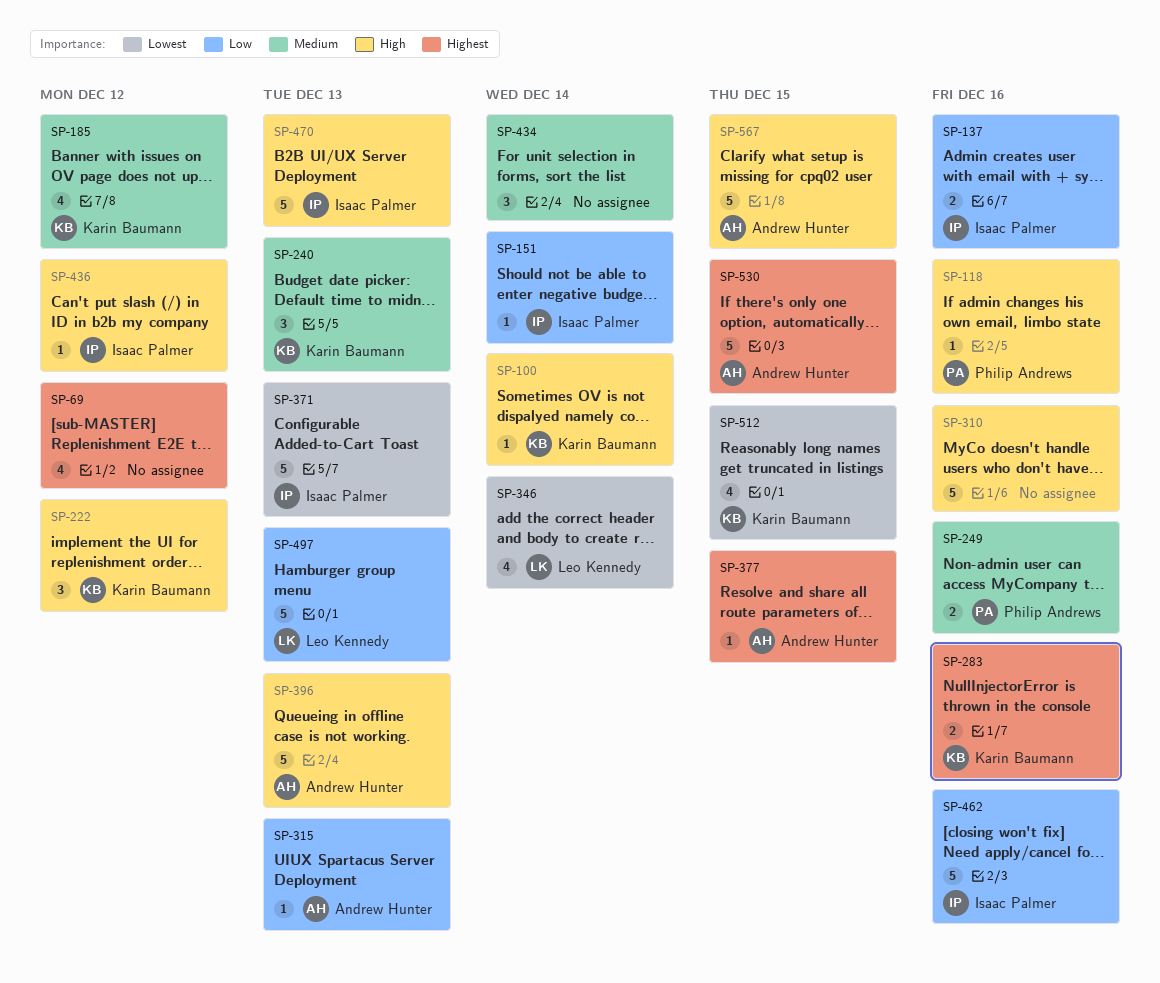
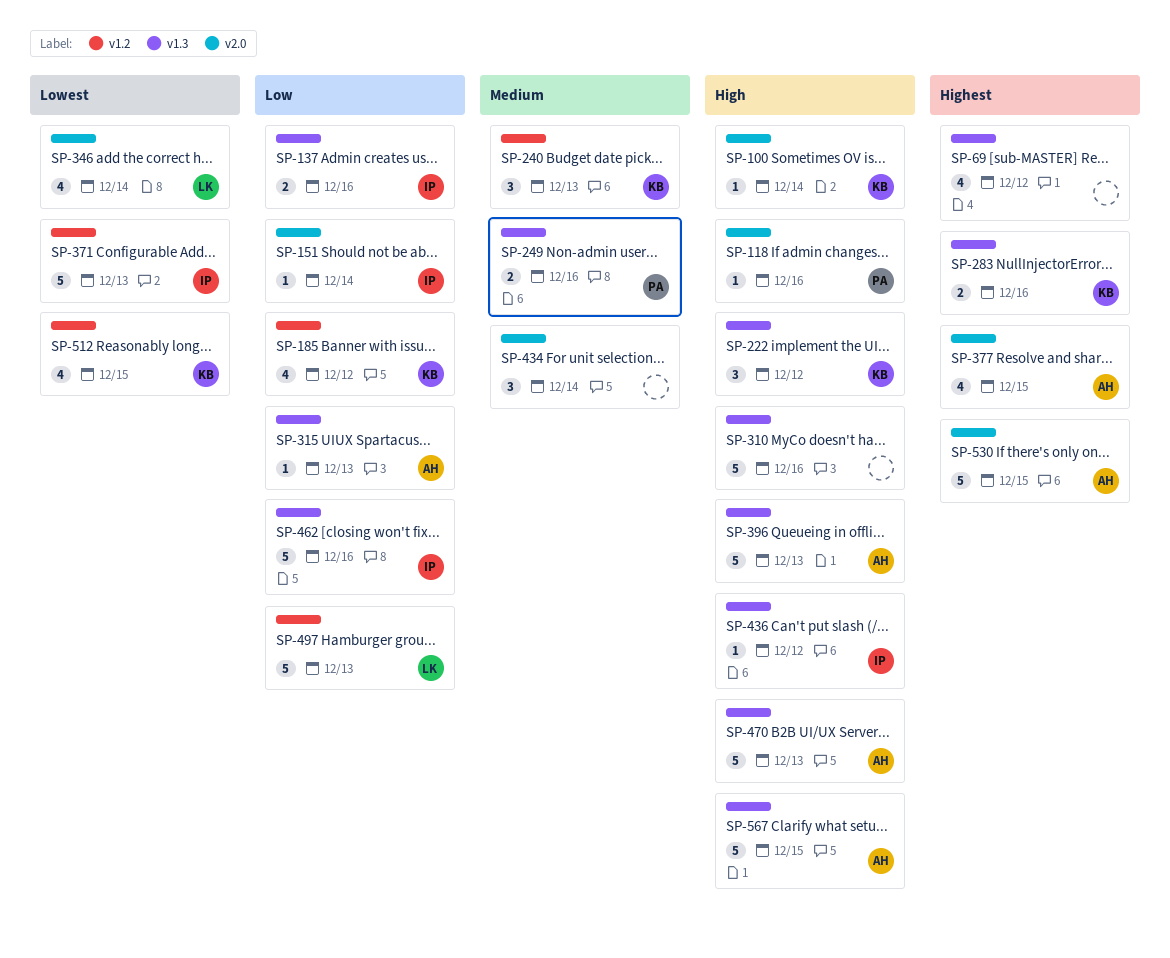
SP-185, priority: Medium -> Low
SP-377, estimate: 1 -> 4
SP-470, owner: Isaac Palmer -> Andrew Hunter

